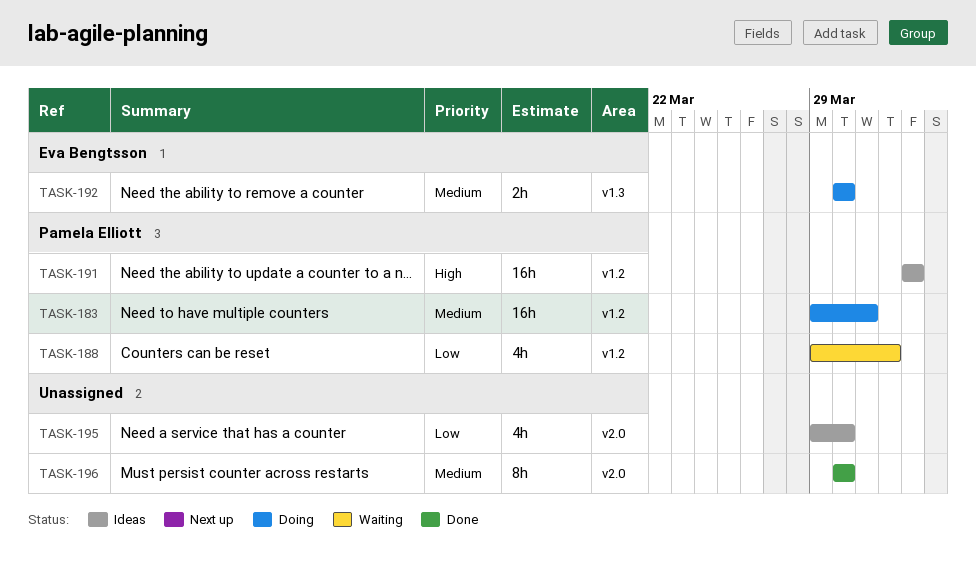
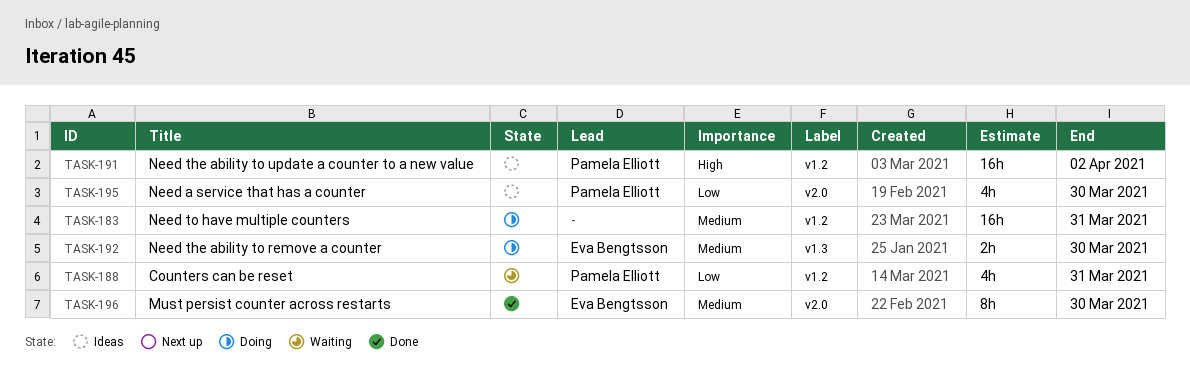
TASK-183, owner: Pamela Elliott -> none
TASK-188, due: Apr 1 -> Mar 31
TASK-195, owner: none -> Pamela Elliott
TASK-196, owner: none -> Eva Bengtsson

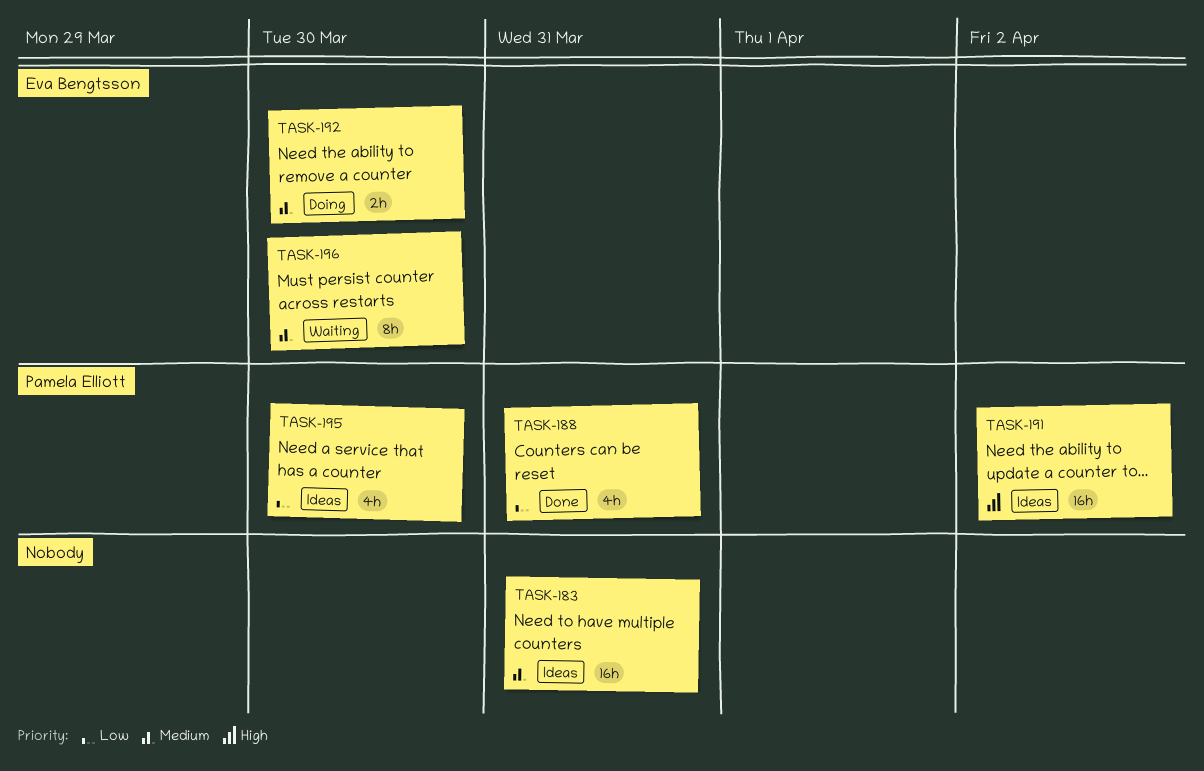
TASK-183, status: Doing -> Ideas
TASK-188, status: Waiting -> Done
TASK-196, status: Done -> Waiting

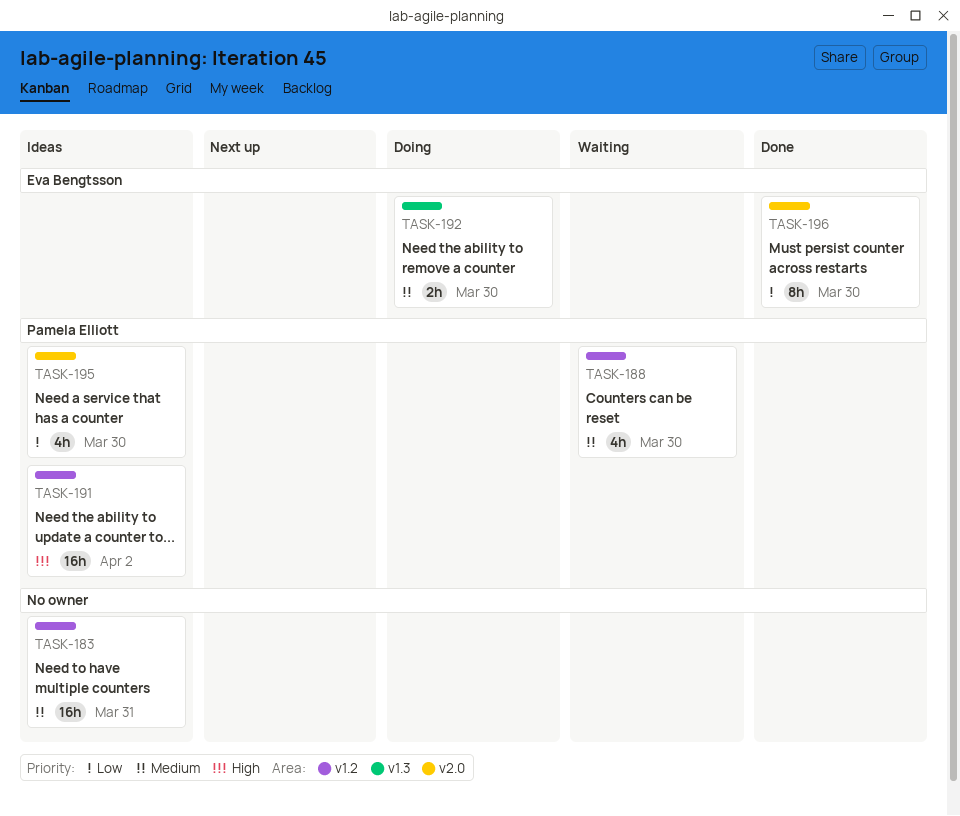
TASK-188, status: Done -> Waiting
TASK-188, priority: Low -> Medium
TASK-188, due: Mar 31 -> Mar 30
TASK-196, status: Waiting -> Done
TASK-196, priority: Medium -> Low

